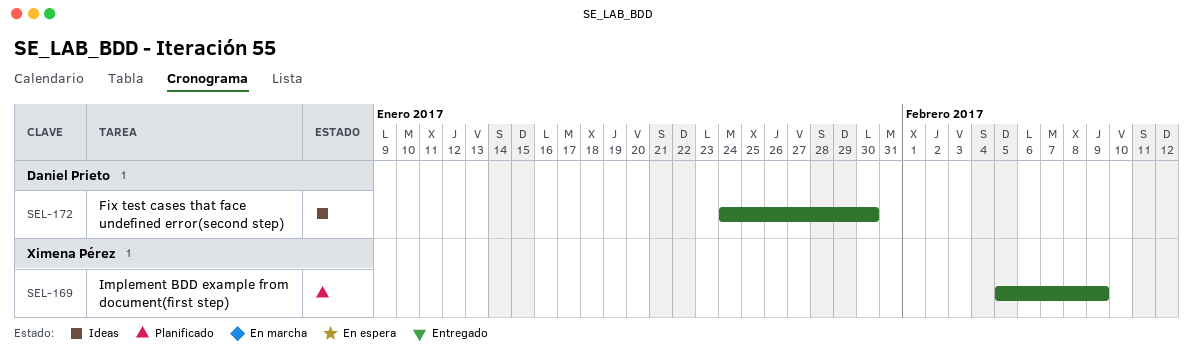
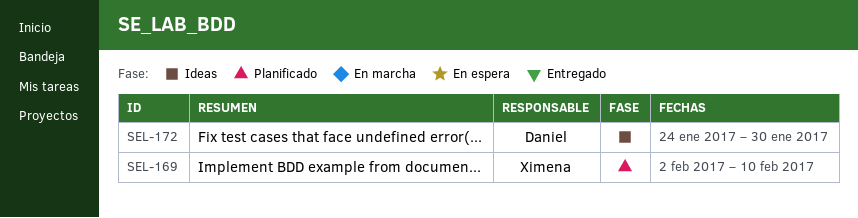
SEL-169, start: Feb 5 -> Feb 2
SEL-169, due: Feb 9 -> Feb 10

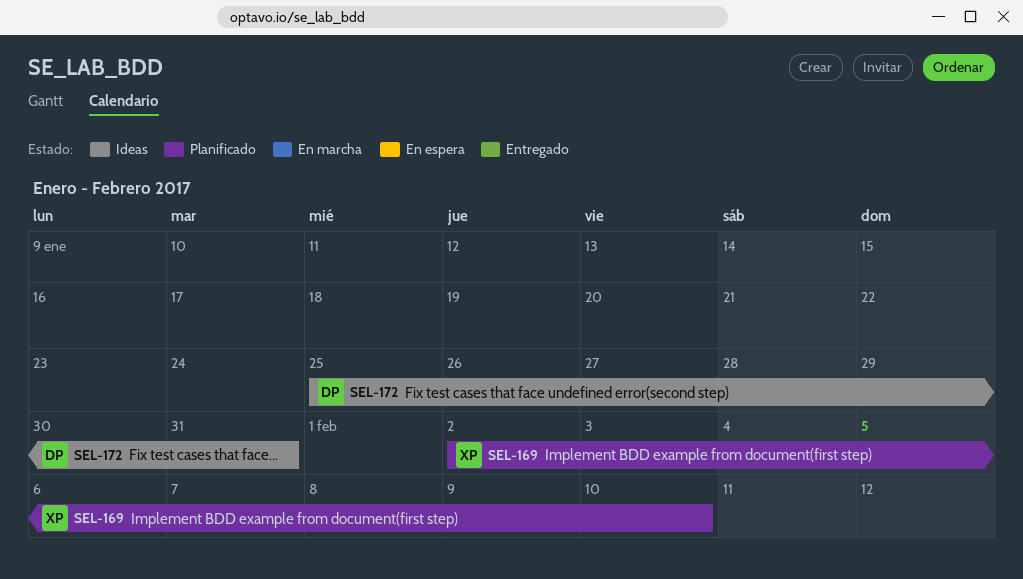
SEL-172, start: Jan 24 -> Jan 25
SEL-172, due: Jan 30 -> Jan 31

